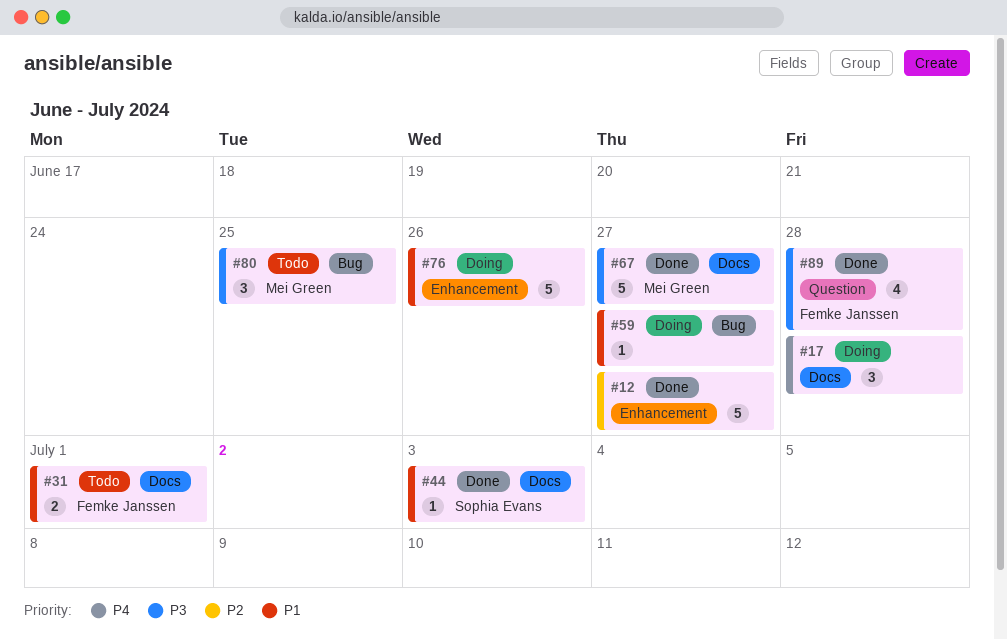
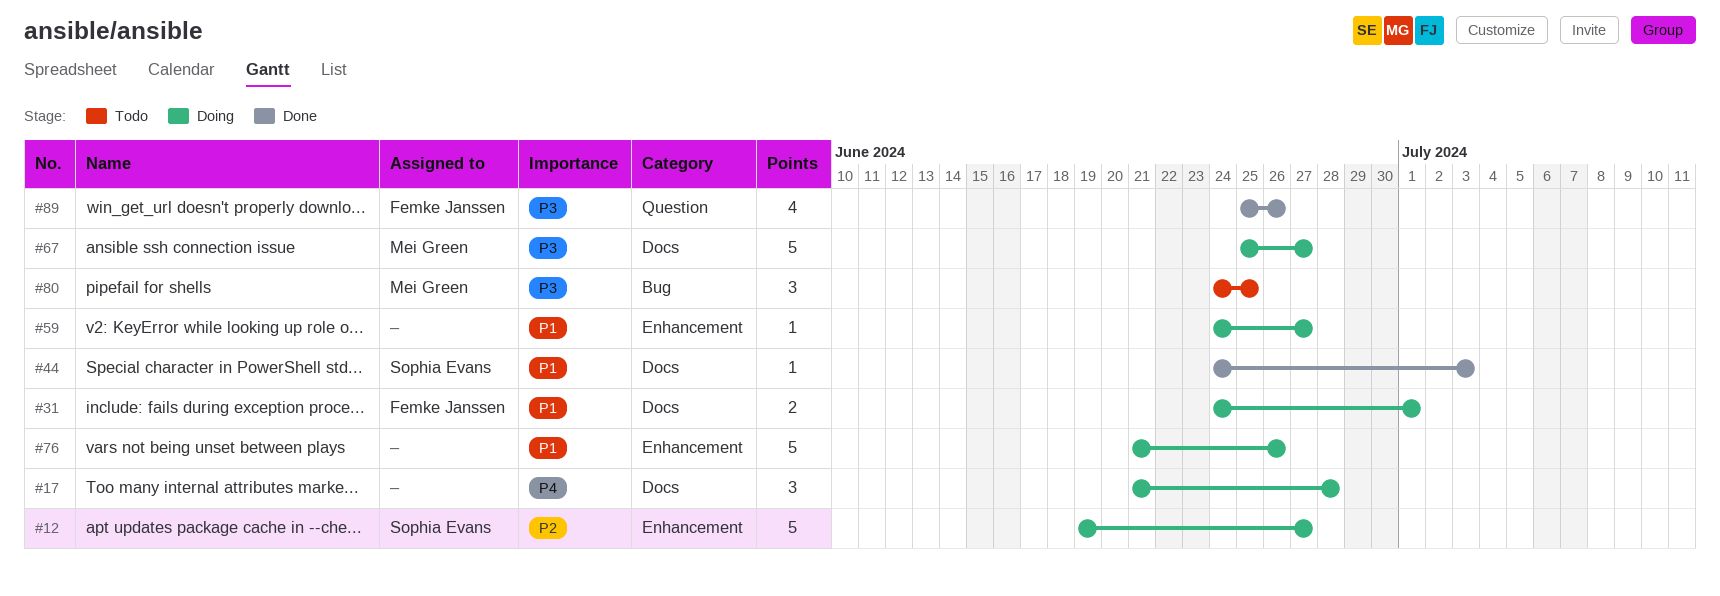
#12, status: Done -> Doing
#12, owner: none -> Sophia Evans
#31, status: Todo -> Doing
#59, label: Bug -> Enhancement
#67, status: Done -> Doing
#89, due: Jun 28 -> Jun 26

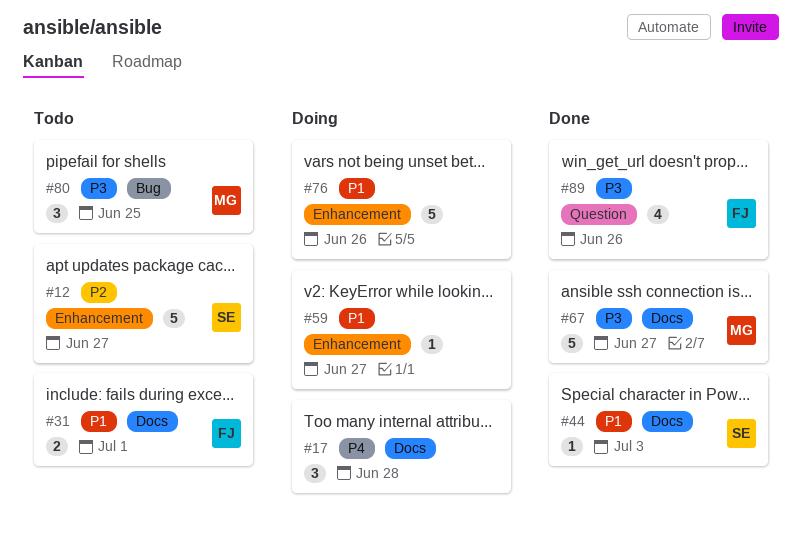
#12, status: Doing -> Todo
#31, status: Doing -> Todo
#67, status: Doing -> Done

